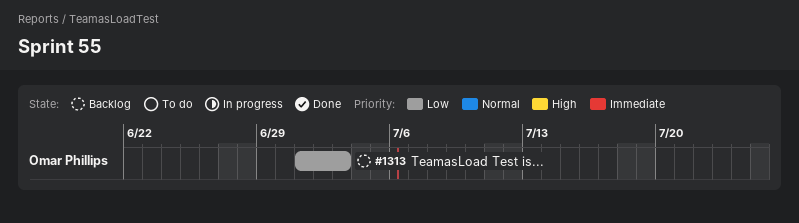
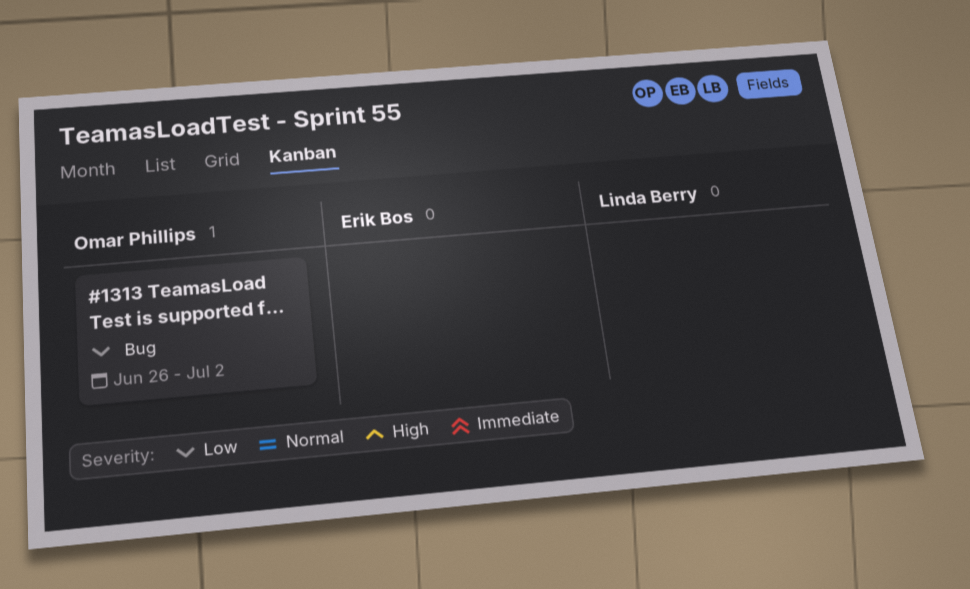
#1313, start: Jul 1 -> Jun 26
#1313, due: Jul 3 -> Jul 2

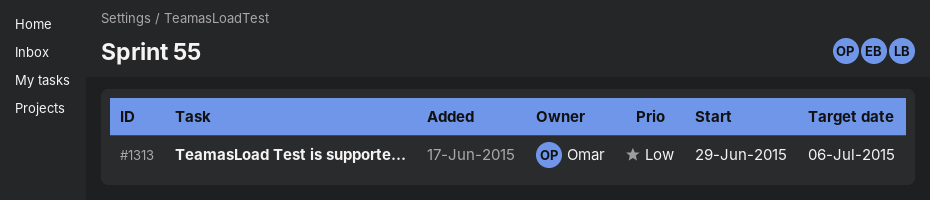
#1313, start: Jun 26 -> Jun 29
#1313, due: Jul 2 -> Jul 6

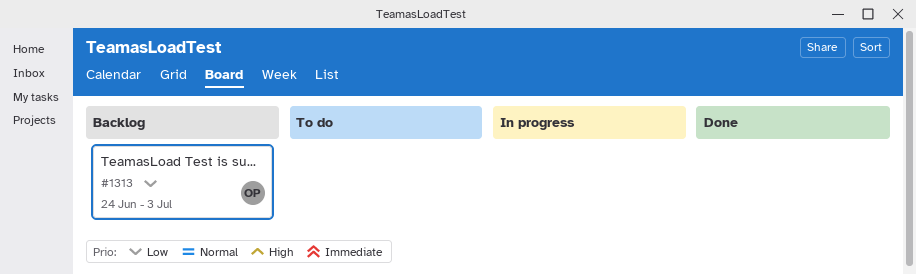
#1313, start: Jun 29 -> Jun 24
#1313, due: Jul 6 -> Jul 3

